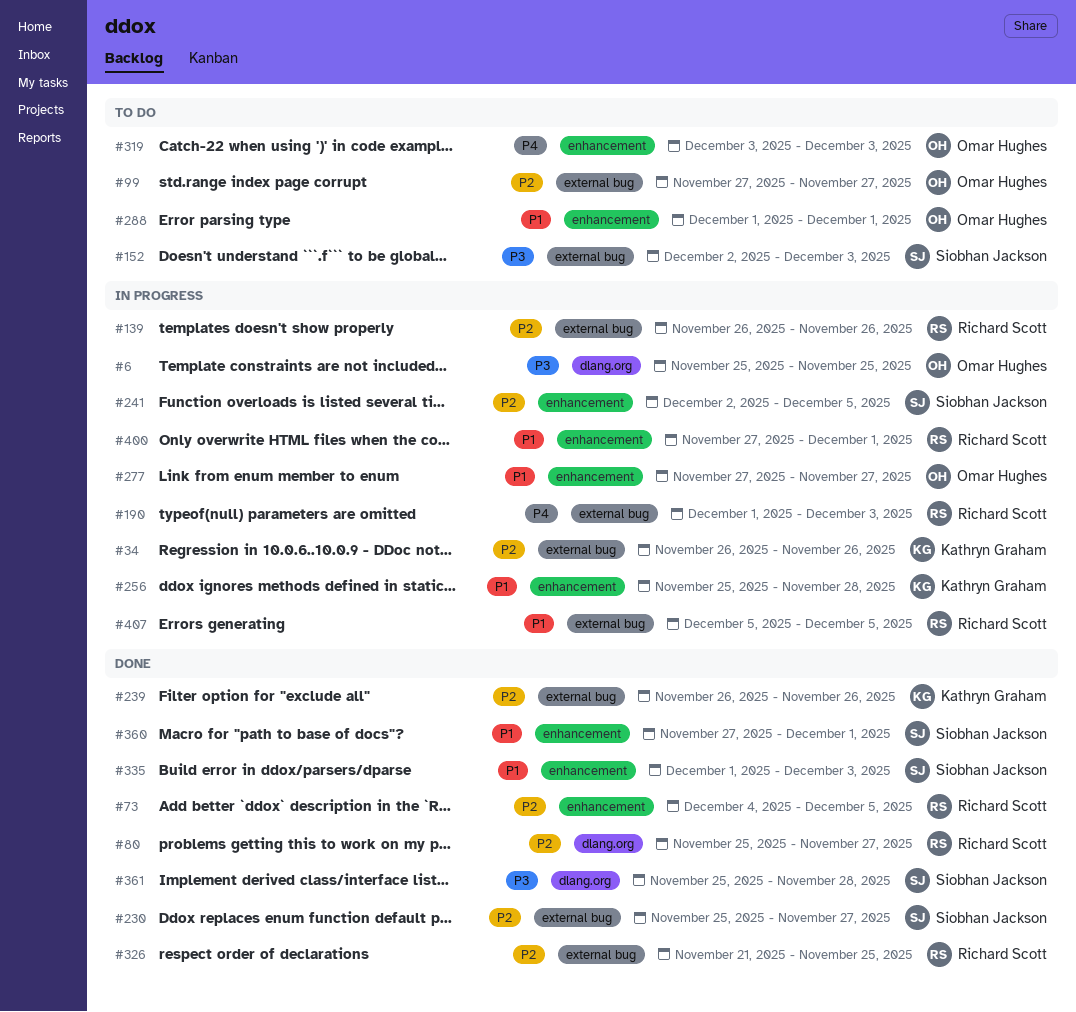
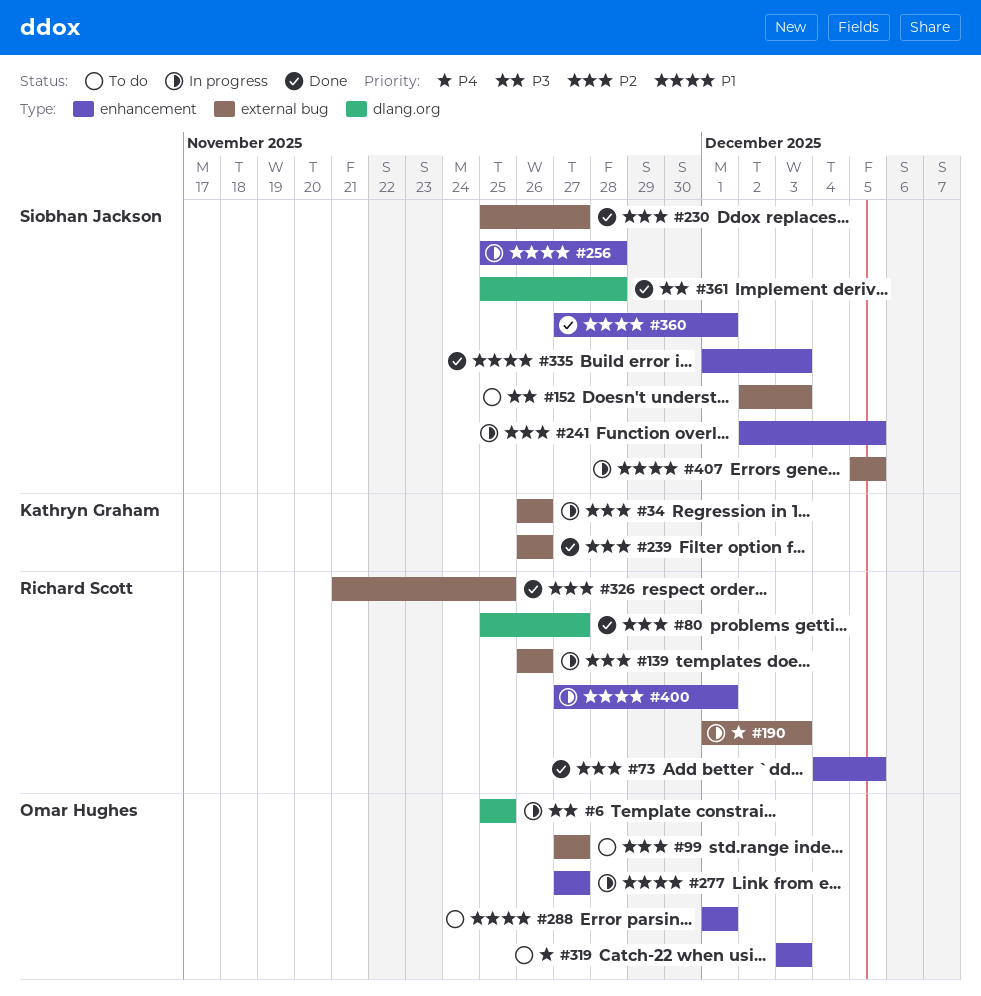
#256, owner: Kathryn Graham -> Siobhan Jackson
#407, owner: Richard Scott -> Siobhan Jackson

